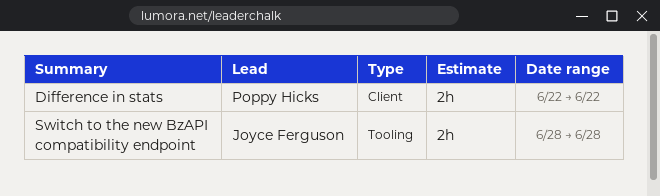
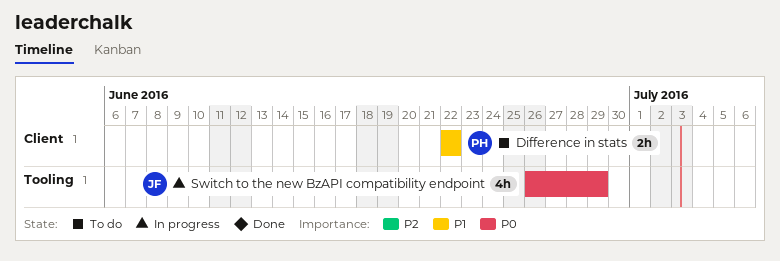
Switch to the new BzAPI compatibility endpoint, estimate: 2h -> 4h
Switch to the new BzAPI compatibility endpoint, start: Jun 28 -> Jun 26
Switch to the new BzAPI compatibility endpoint, due: Jun 28 -> Jun 29

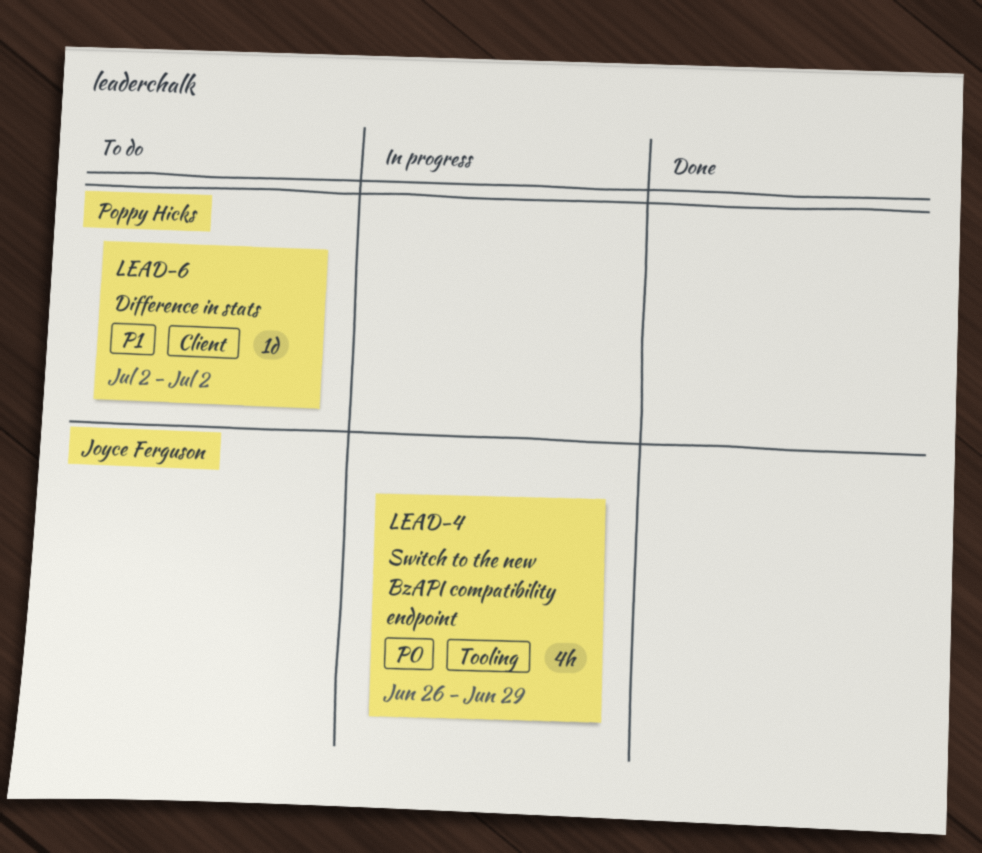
Difference in stats, estimate: 2h -> 1d
Difference in stats, start: Jun 22 -> Jul 2
Difference in stats, due: Jun 22 -> Jul 2

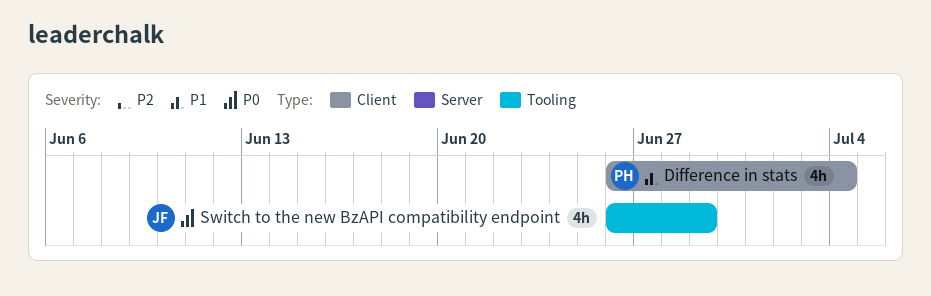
Difference in stats, estimate: 1d -> 4h
Difference in stats, start: Jul 2 -> Jun 26
Difference in stats, due: Jul 2 -> Jul 4

